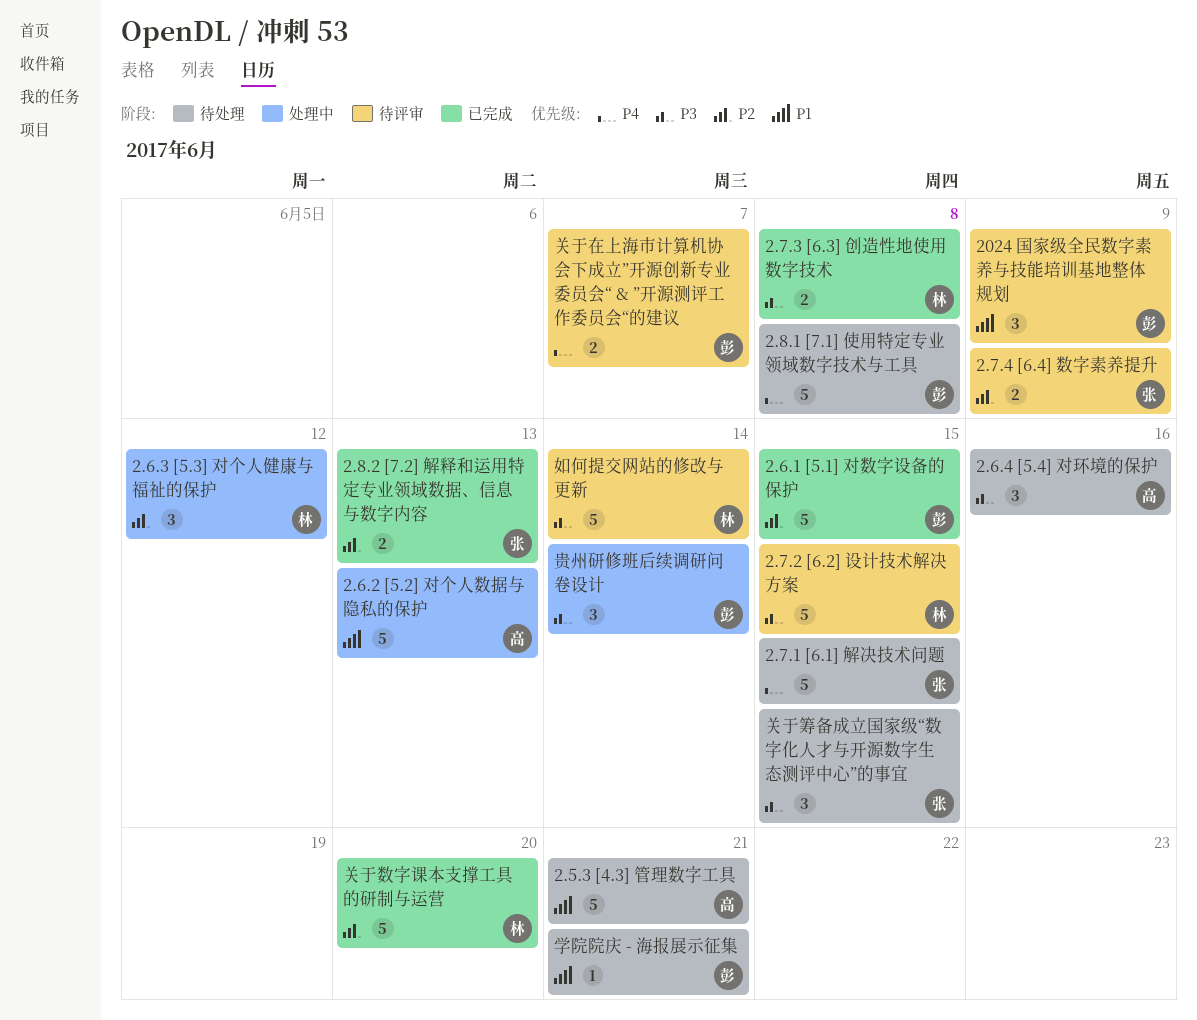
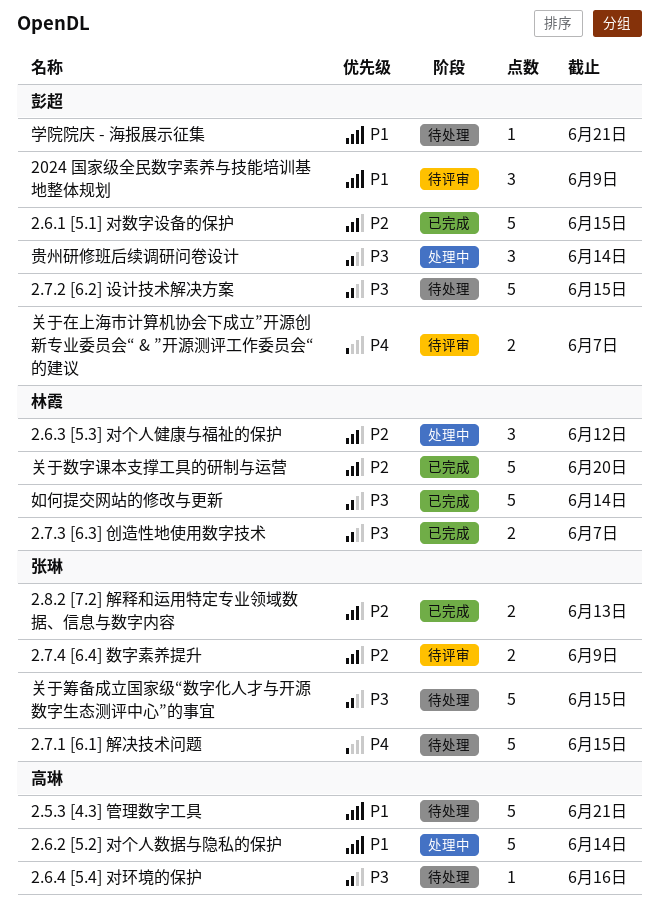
2.6.2 [5.2] 对个人数据与隐私的保护, due: Jun 13 -> Jun 14
2.6.4 [5.4] 对环境的保护, estimate: 3 -> 1
2.7.2 [6.2] 设计技术解决方案, status: 待评审 -> 待处理
2.7.2 [6.2] 设计技术解决方案, owner: 林霞 -> 彭超
2.7.3 [6.3] 创造性地使用数字技术, due: Jun 8 -> Jun 7
2.8.1 [7.1] 使用特定专业领域数字技术与工具: present -> none
关于筹备成立国家级“数字化人才与开源数字生态测评中心”的事宜, estimate: 3 -> 5
如何提交网站的修改与更新, status: 待评审 -> 已完成

